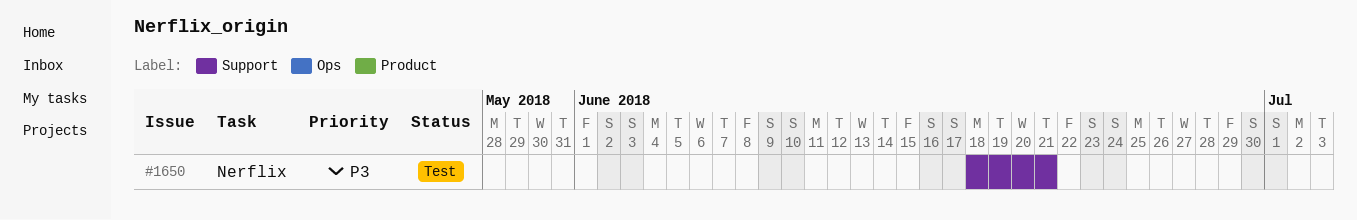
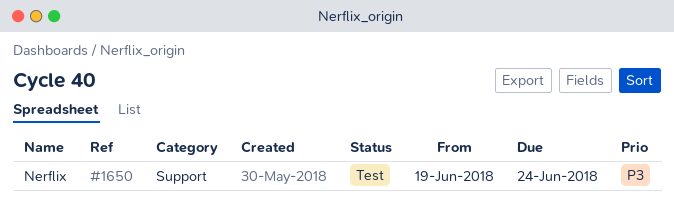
#1650, start: Jun 18 -> Jun 19
#1650, due: Jun 21 -> Jun 24

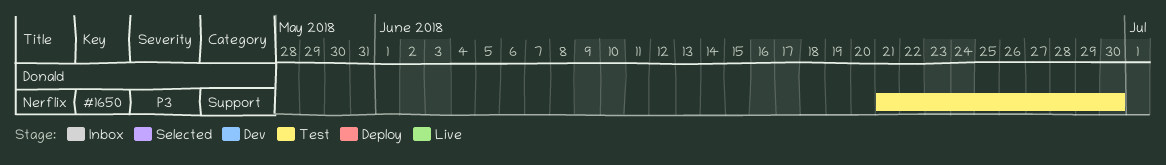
#1650, start: Jun 19 -> Jun 21
#1650, due: Jun 24 -> Jun 30

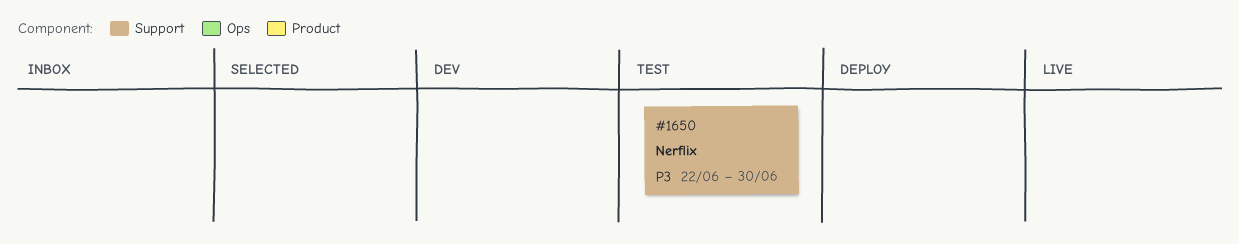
#1650, start: Jun 21 -> Jun 22

